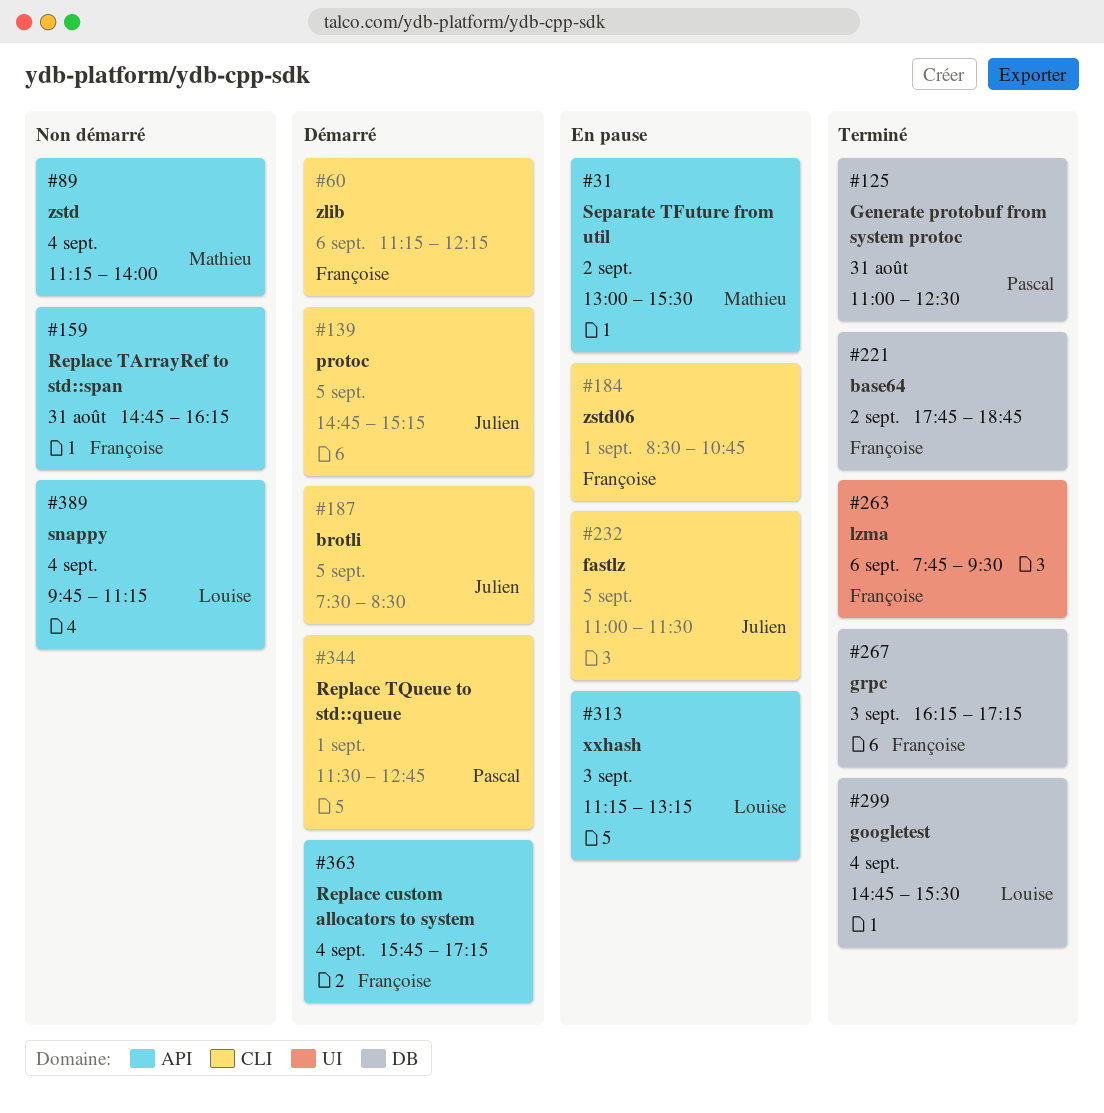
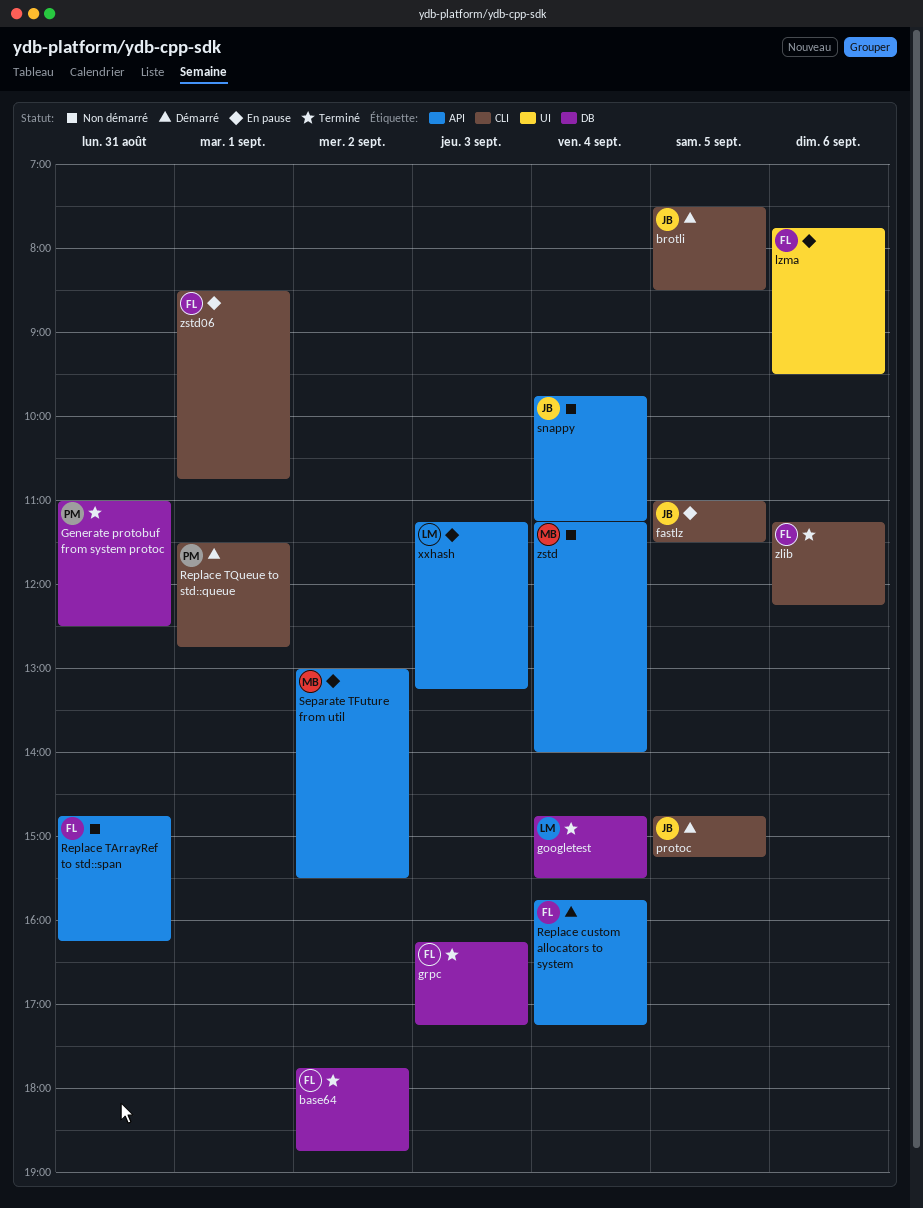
lzma, status: Terminé -> En pause
snappy, owner: Louise -> Julien
zlib, status: Démarré -> Terminé

